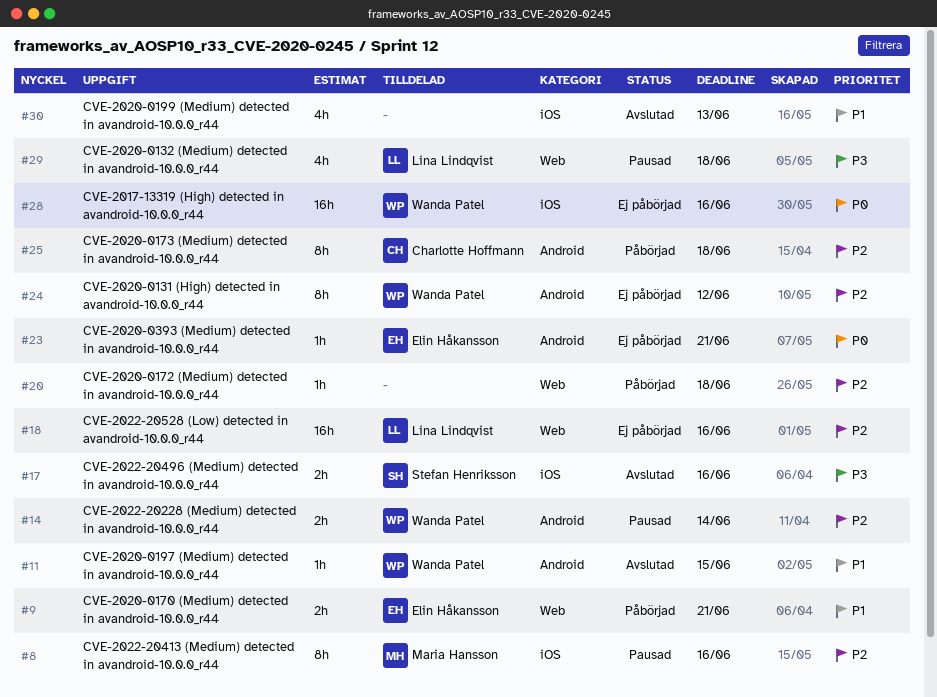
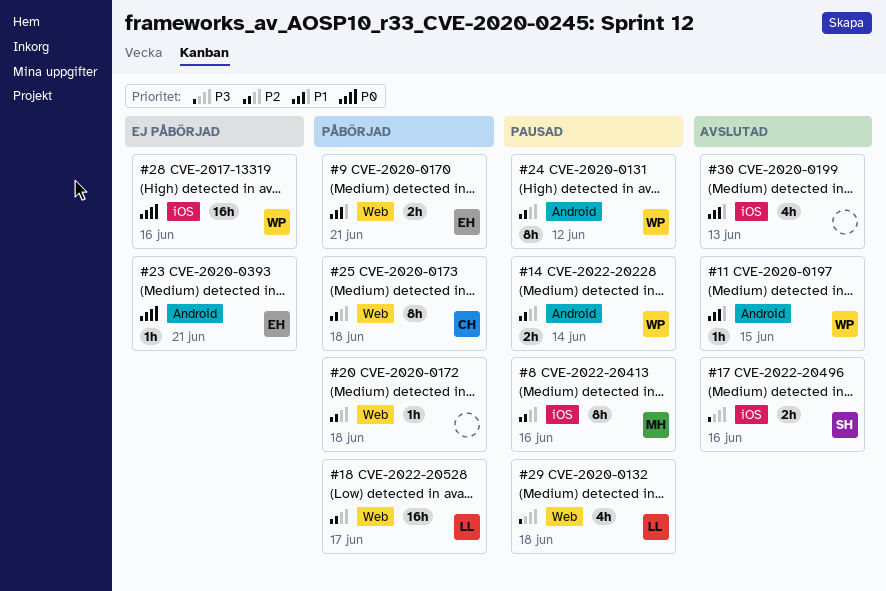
#18, status: Ej påbörjad -> Påbörjad
#18, due: Jun 16 -> Jun 17
#24, status: Ej påbörjad -> Pausad
#25, label: Android -> Web

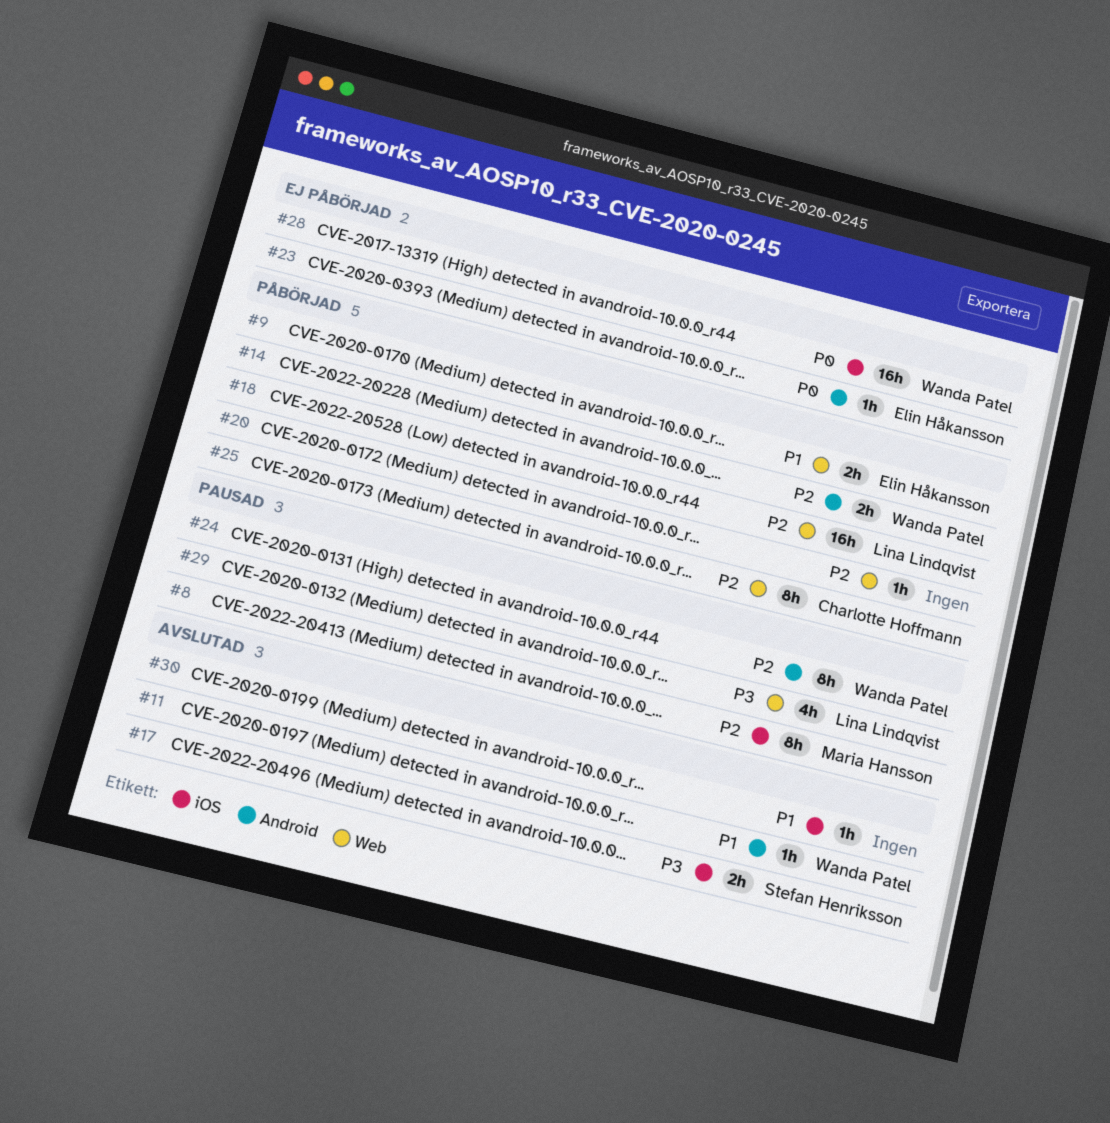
#14, status: Pausad -> Påbörjad
#30, estimate: 4h -> 1h

